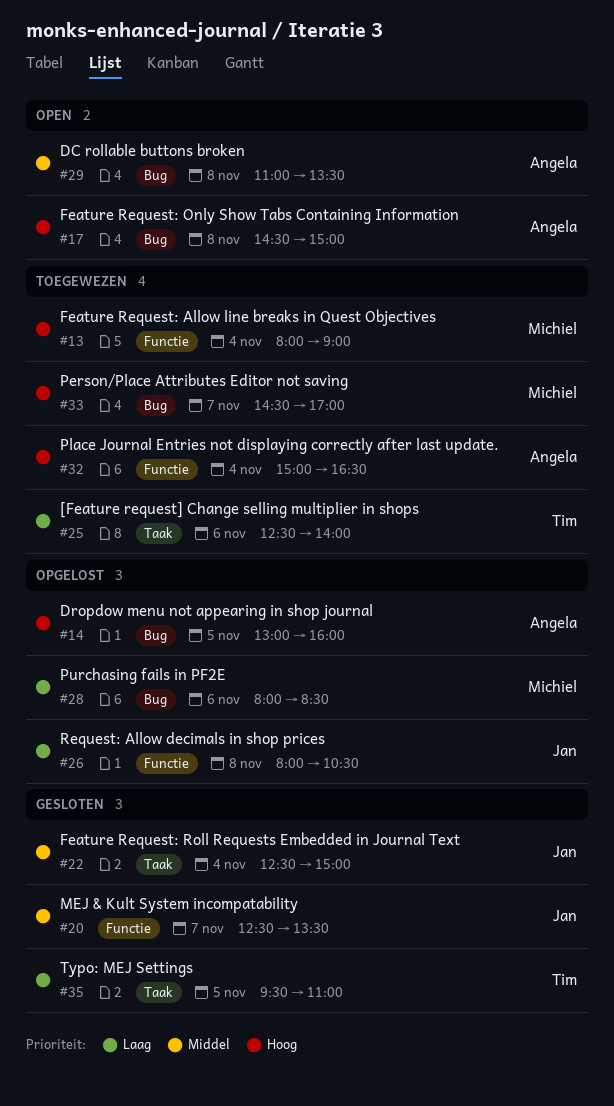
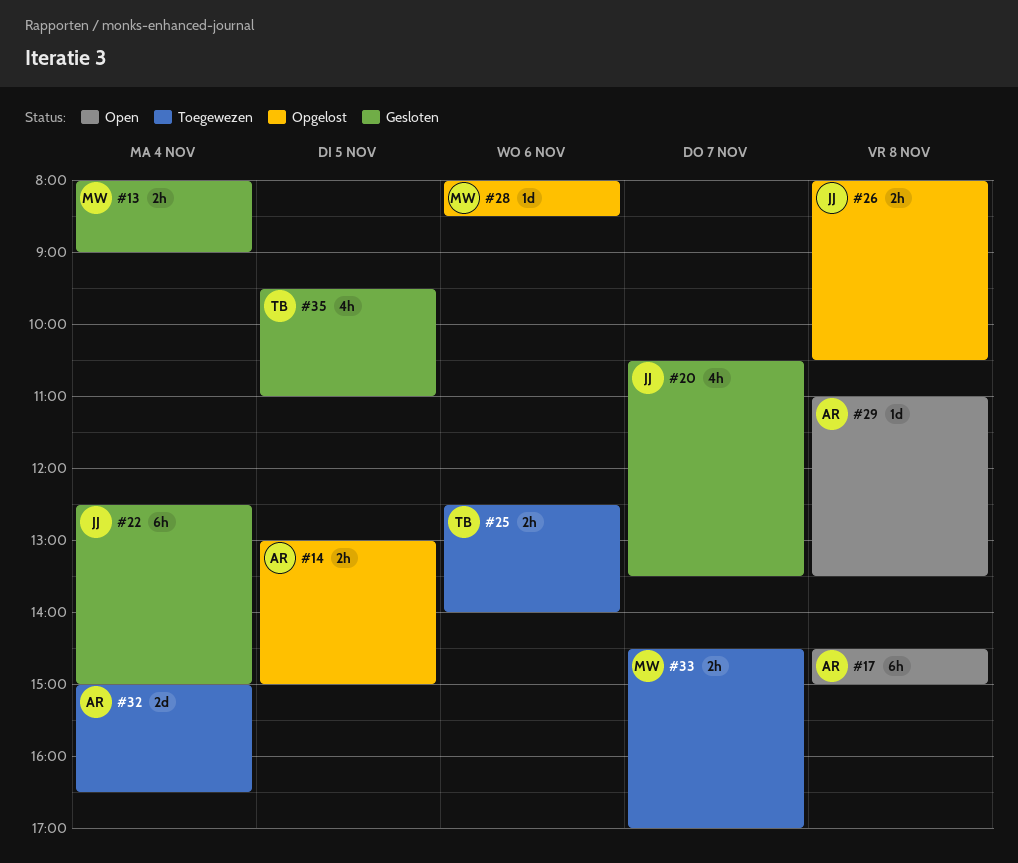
#13, status: Toegewezen -> Gesloten
#14, ends: 16:00 -> 15:00
#20, begins: 12:30 -> 10:30

